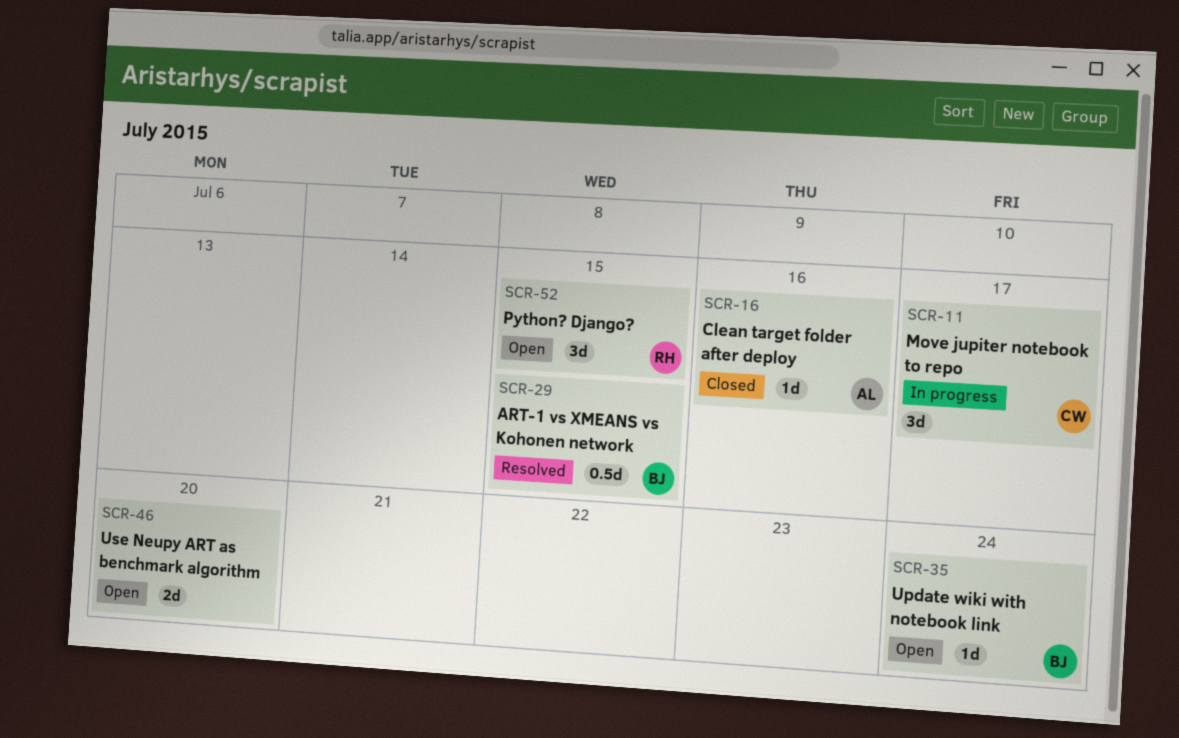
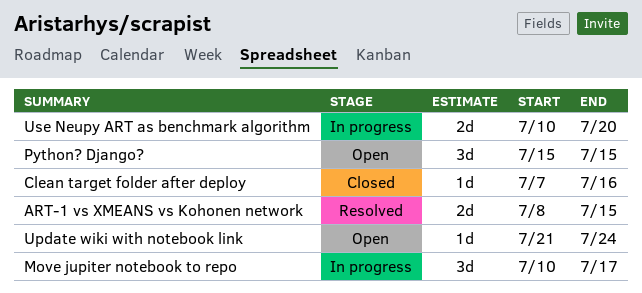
ART-1 vs XMEANS vs Kohonen network, estimate: 0.5d -> 2d
Use Neupy ART as benchmark algorithm, status: Open -> In progress

